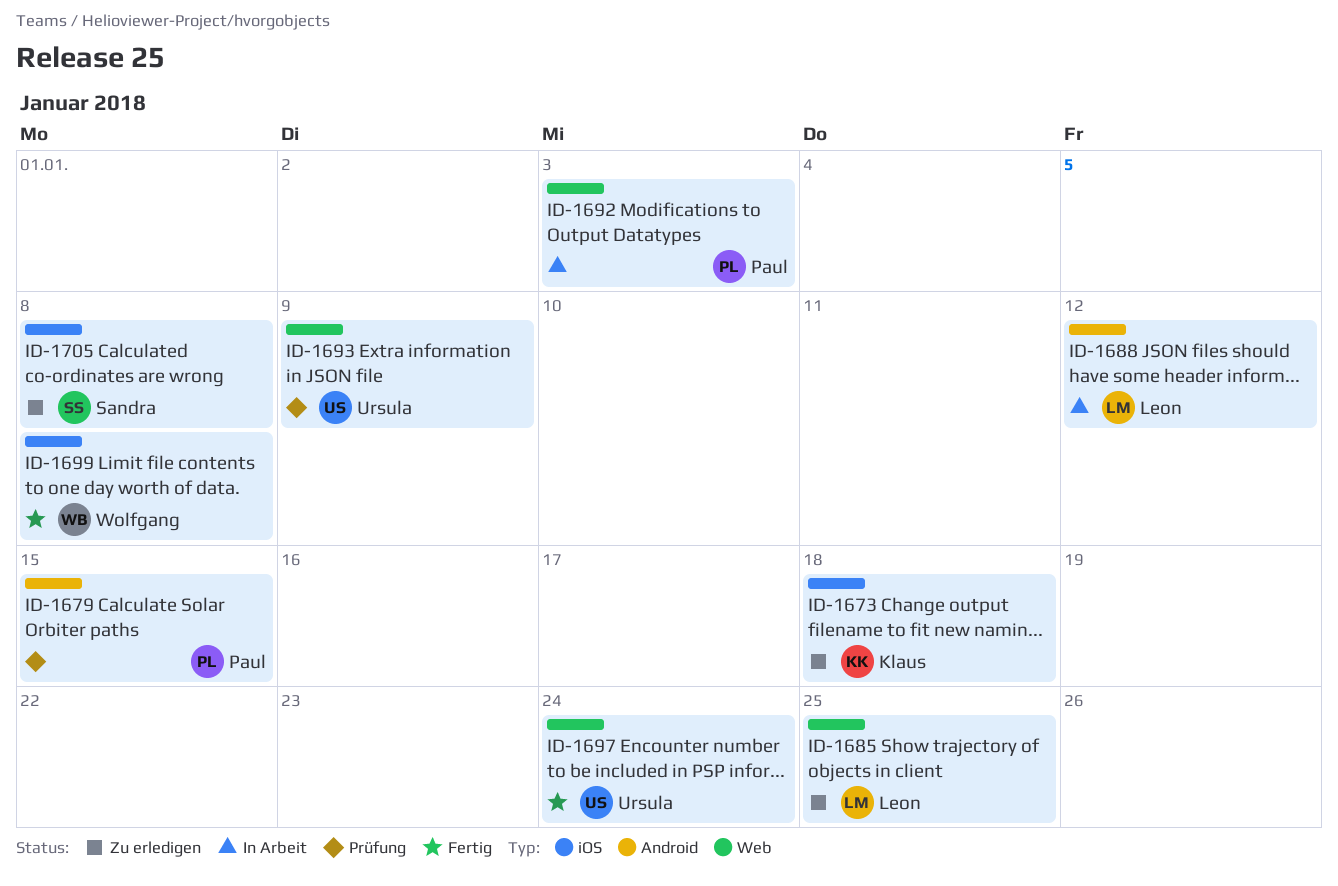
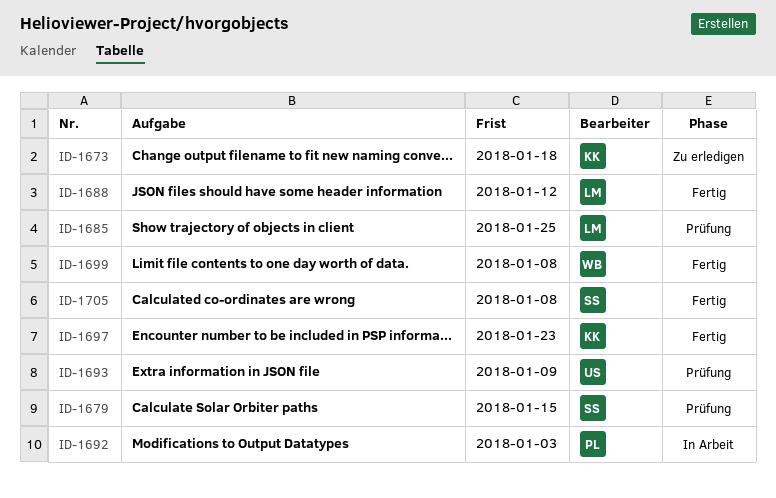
ID-1679, owner: Paul -> Sandra
ID-1685, status: Zu erledigen -> Prüfung
ID-1688, status: In Arbeit -> Fertig
ID-1697, owner: Ursula -> Klaus
ID-1697, due: Jan 24 -> Jan 23
ID-1705, status: Zu erledigen -> Fertig

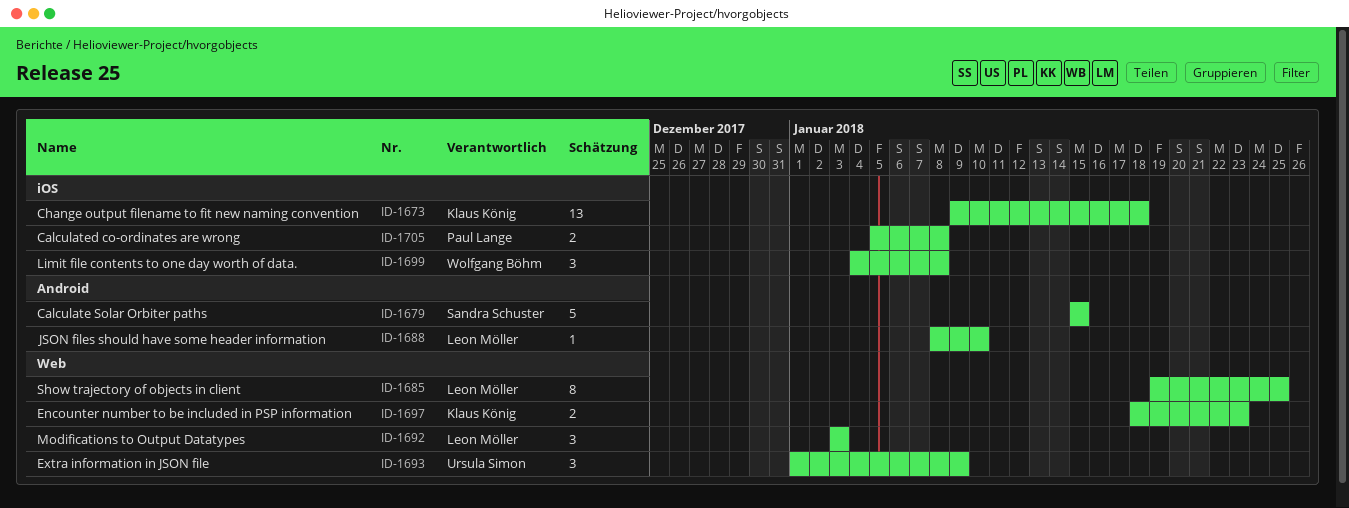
ID-1688, due: Jan 12 -> Jan 10
ID-1692, owner: Paul Lange -> Leon Möller
ID-1705, owner: Sandra Schuster -> Paul Lange

